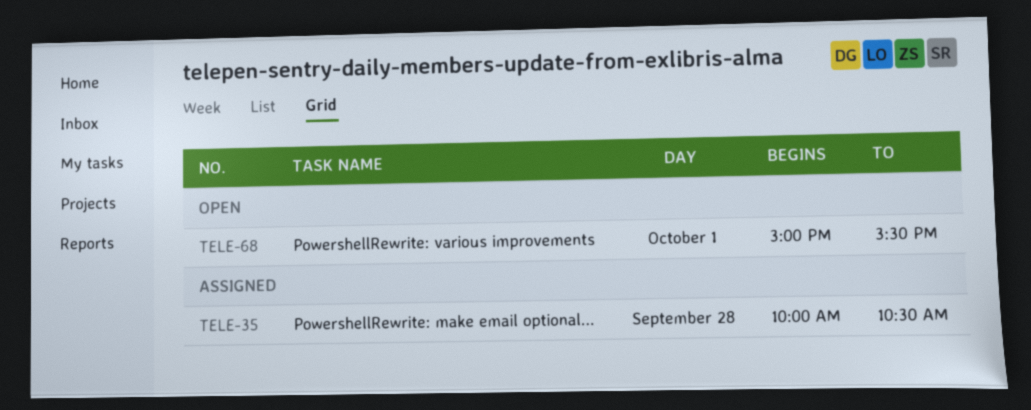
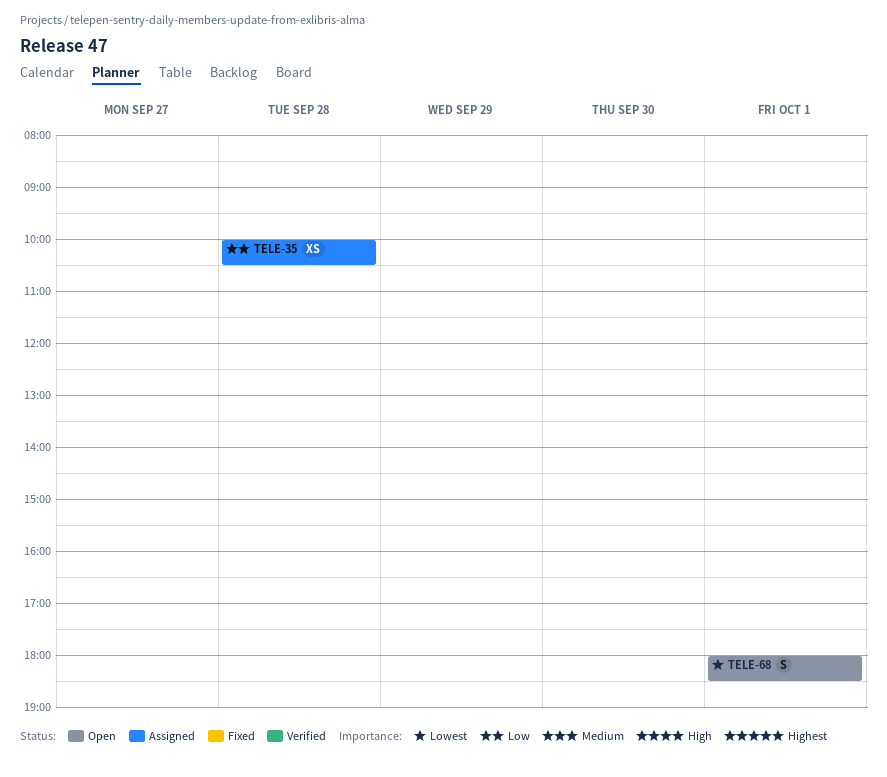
TELE-68, begins: 15:00 -> 18:00
TELE-68, ends: 15:30 -> 18:30

